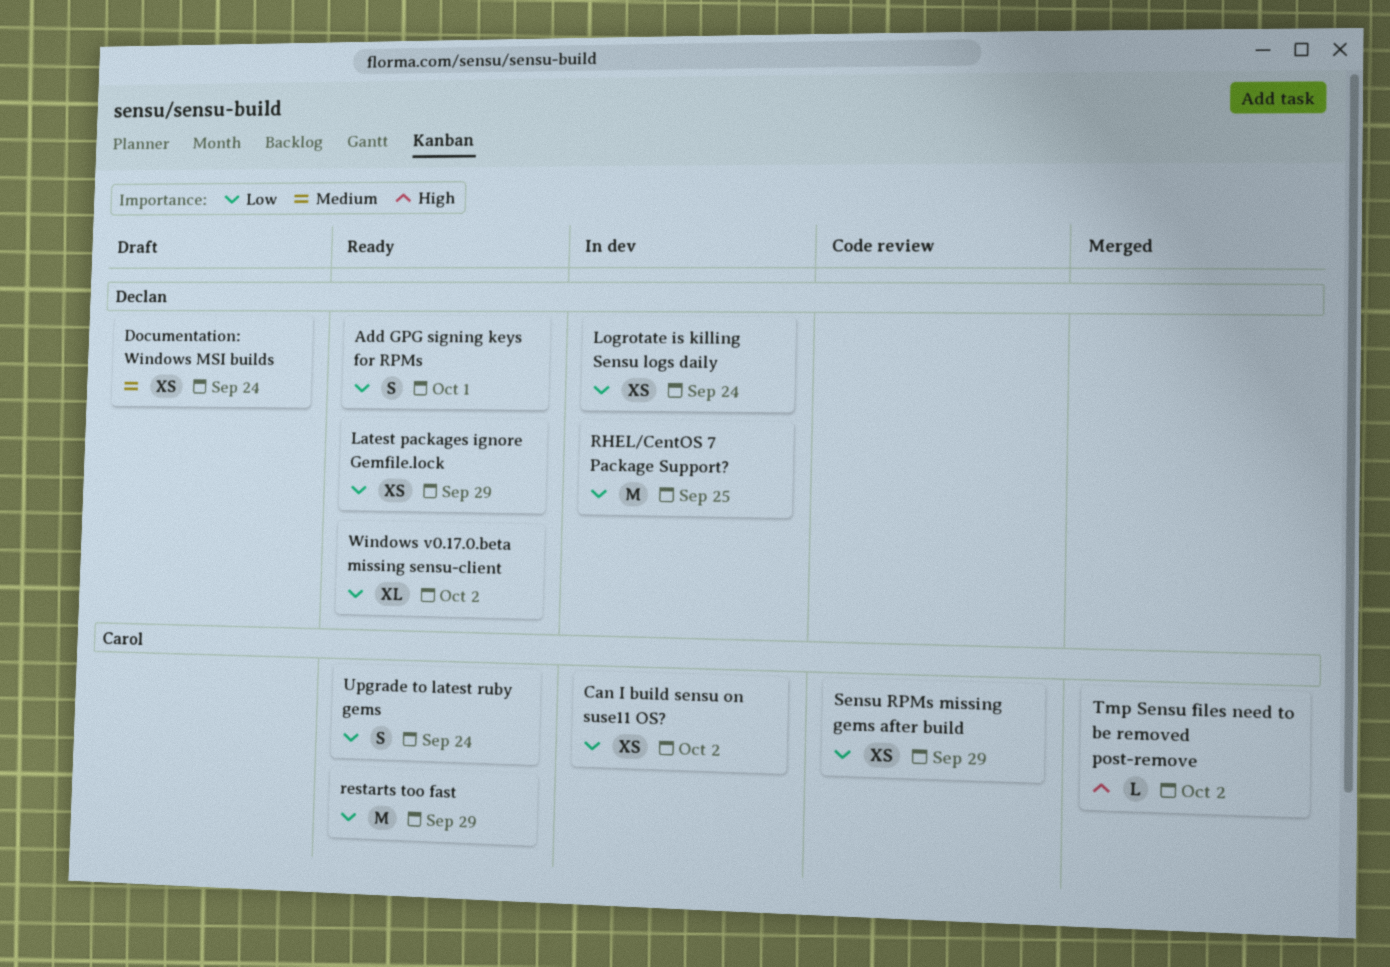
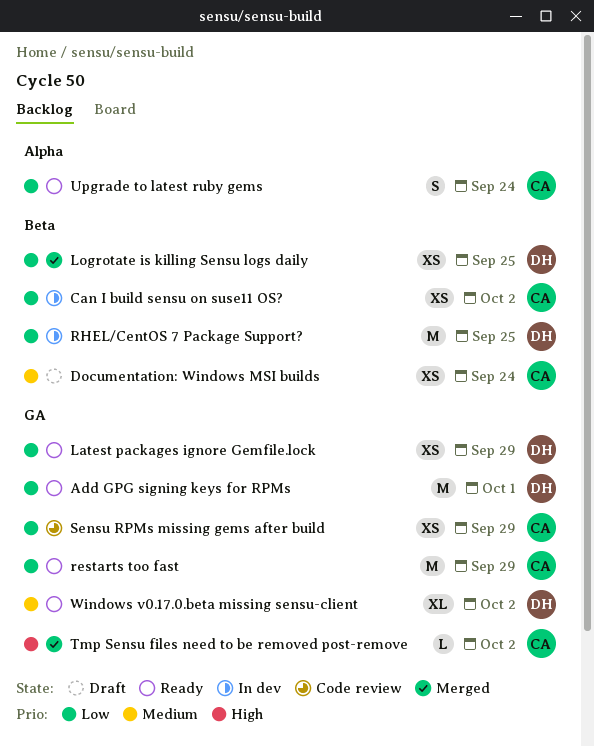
Add GPG signing keys for RPMs, estimate: S -> M
Documentation: Windows MSI builds, owner: Declan -> Carol
Logrotate is killing Sensu logs daily, status: In dev -> Merged
Logrotate is killing Sensu logs daily, due: Sep 24 -> Sep 25
Windows v0.17.0.beta missing sensu-client, priority: Low -> Medium

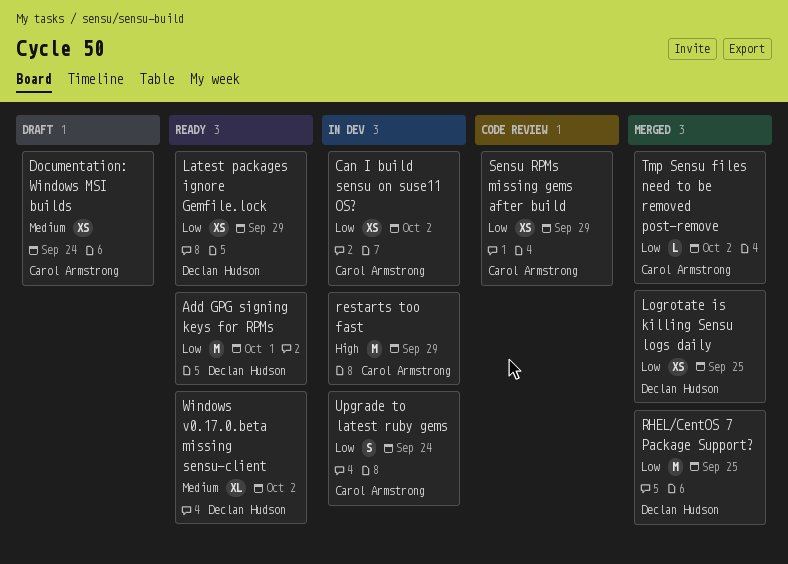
restarts too fast, status: Ready -> In dev
restarts too fast, priority: Low -> High
RHEL/CentOS 7 Package Support?, status: In dev -> Merged
Tmp Sensu files need to be removed post-remove, priority: High -> Low
Upgrade to latest ruby gems, status: Ready -> In dev

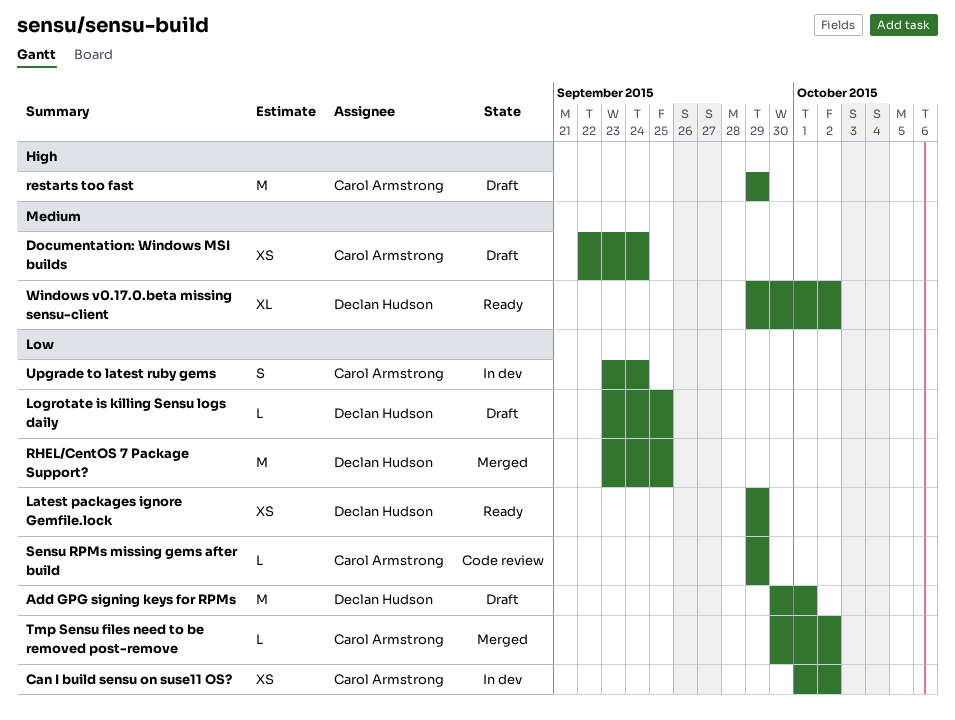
Add GPG signing keys for RPMs, status: Ready -> Draft
Logrotate is killing Sensu logs daily, status: Merged -> Draft
Logrotate is killing Sensu logs daily, estimate: XS -> L
restarts too fast, status: In dev -> Draft
Sensu RPMs missing gems after build, estimate: XS -> L

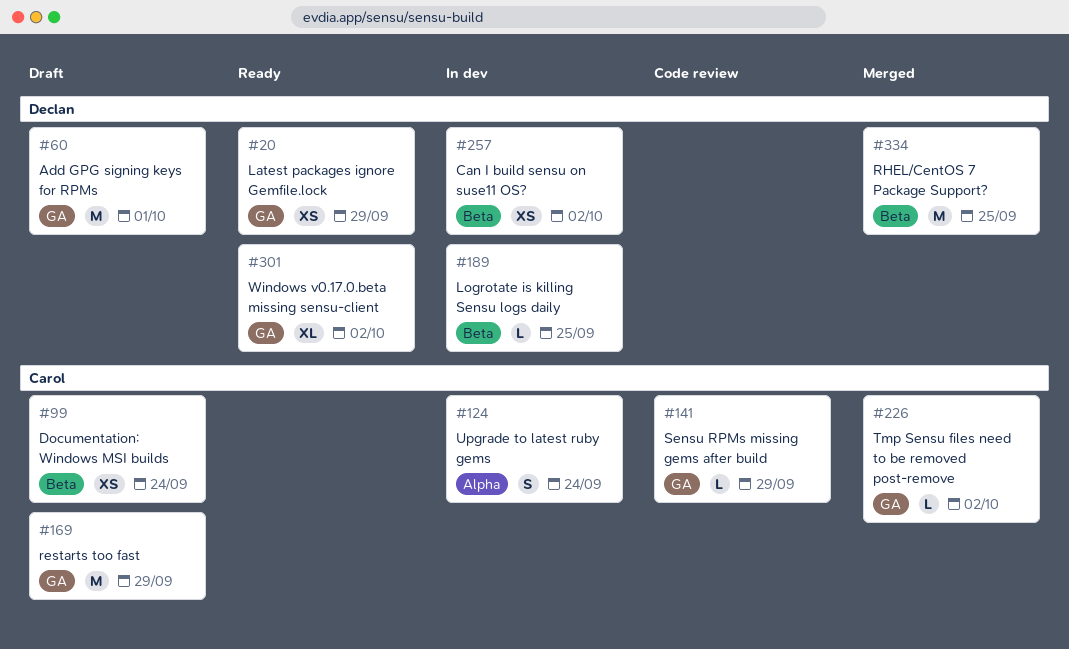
Can I build sensu on suse11 OS?, owner: Carol Armstrong -> Declan Hudson
Logrotate is killing Sensu logs daily, status: Draft -> In dev

